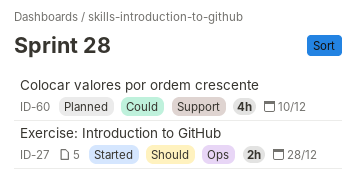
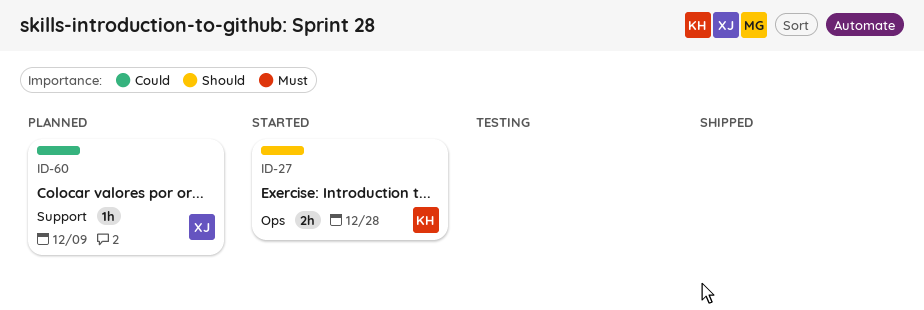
ID-60, estimate: 4h -> 1h
ID-60, due: Dec 10 -> Dec 9

